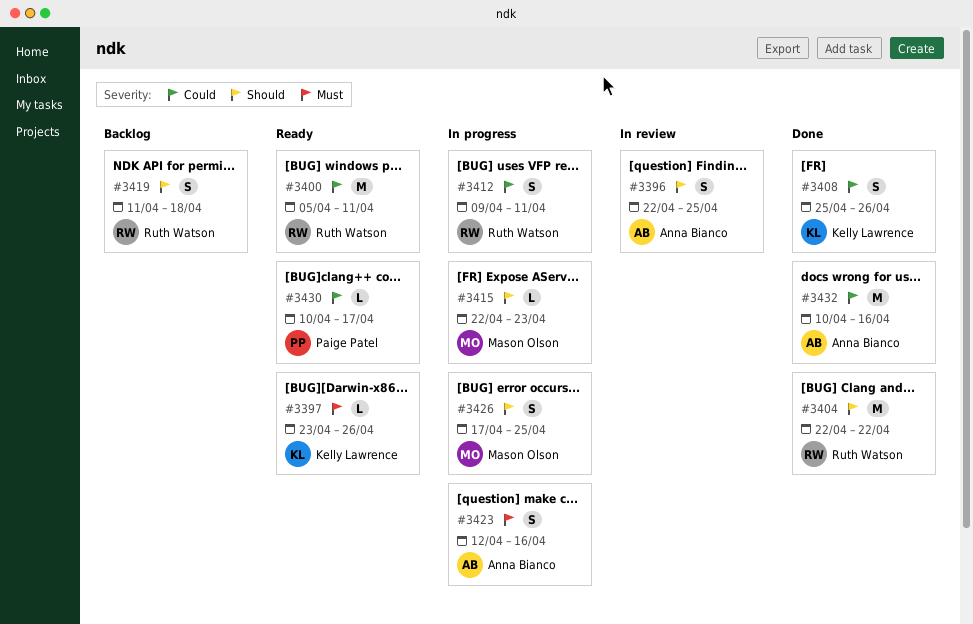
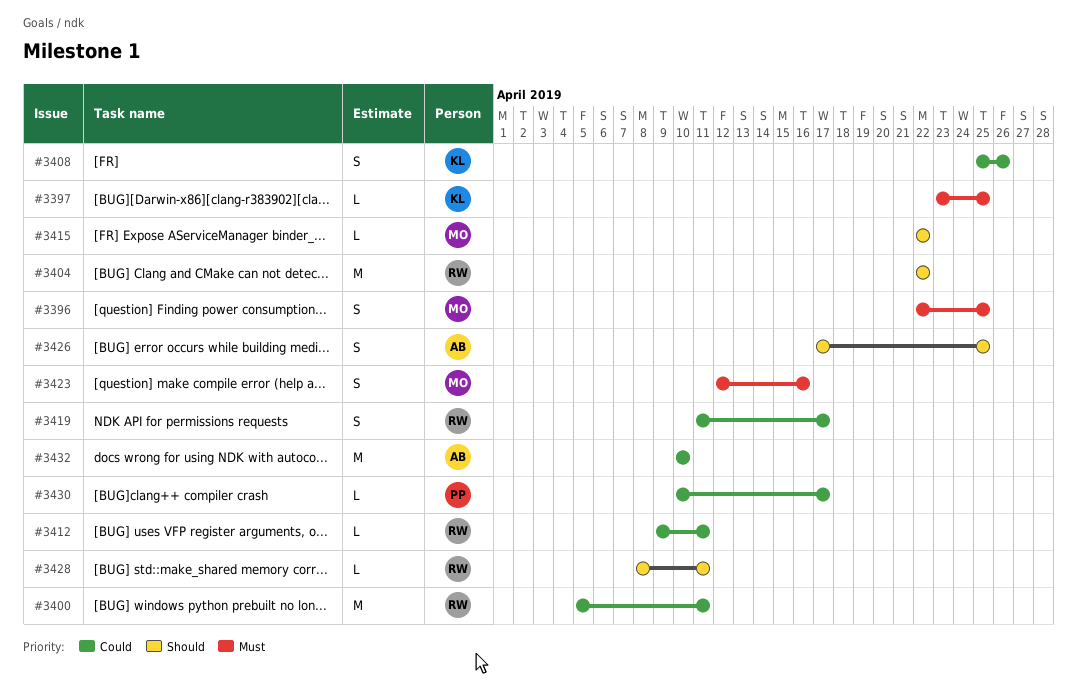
#3396, owner: Anna Bianco -> Mason Olson
#3396, priority: Should -> Must
#3397, due: Apr 26 -> Apr 25
#3412, estimate: S -> L
#3415, due: Apr 23 -> Apr 22
#3419, priority: Should -> Could
#3419, due: Apr 18 -> Apr 17
#3423, owner: Anna Bianco -> Mason Olson
#3426, owner: Mason Olson -> Anna Bianco
#3428: none -> present
#3432, due: Apr 16 -> Apr 10

